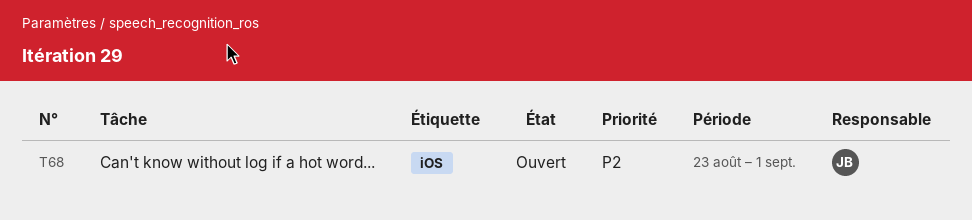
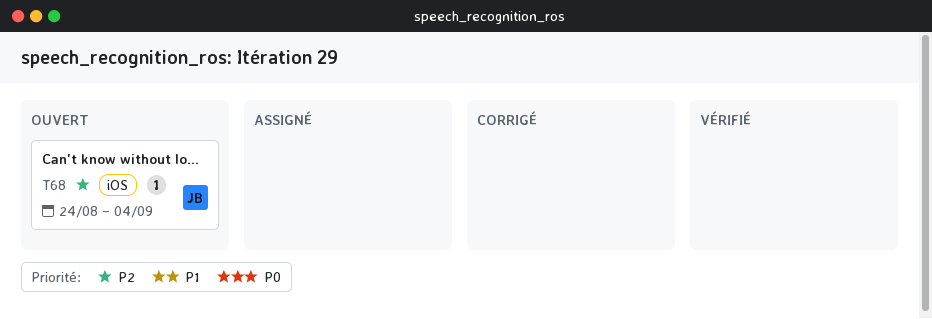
T68, start: Aug 23 -> Aug 24
T68, due: Sep 1 -> Sep 4

